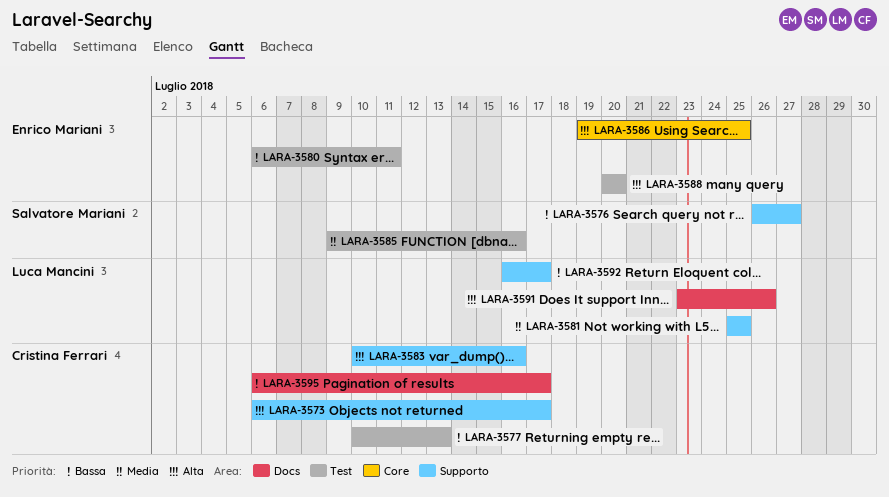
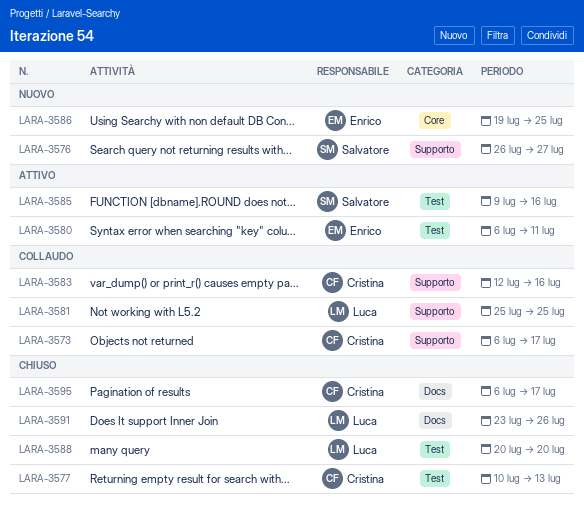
LARA-3583, start: Jul 10 -> Jul 12
LARA-3588, owner: Enrico Mariani -> Luca Mancini
LARA-3592: present -> none

